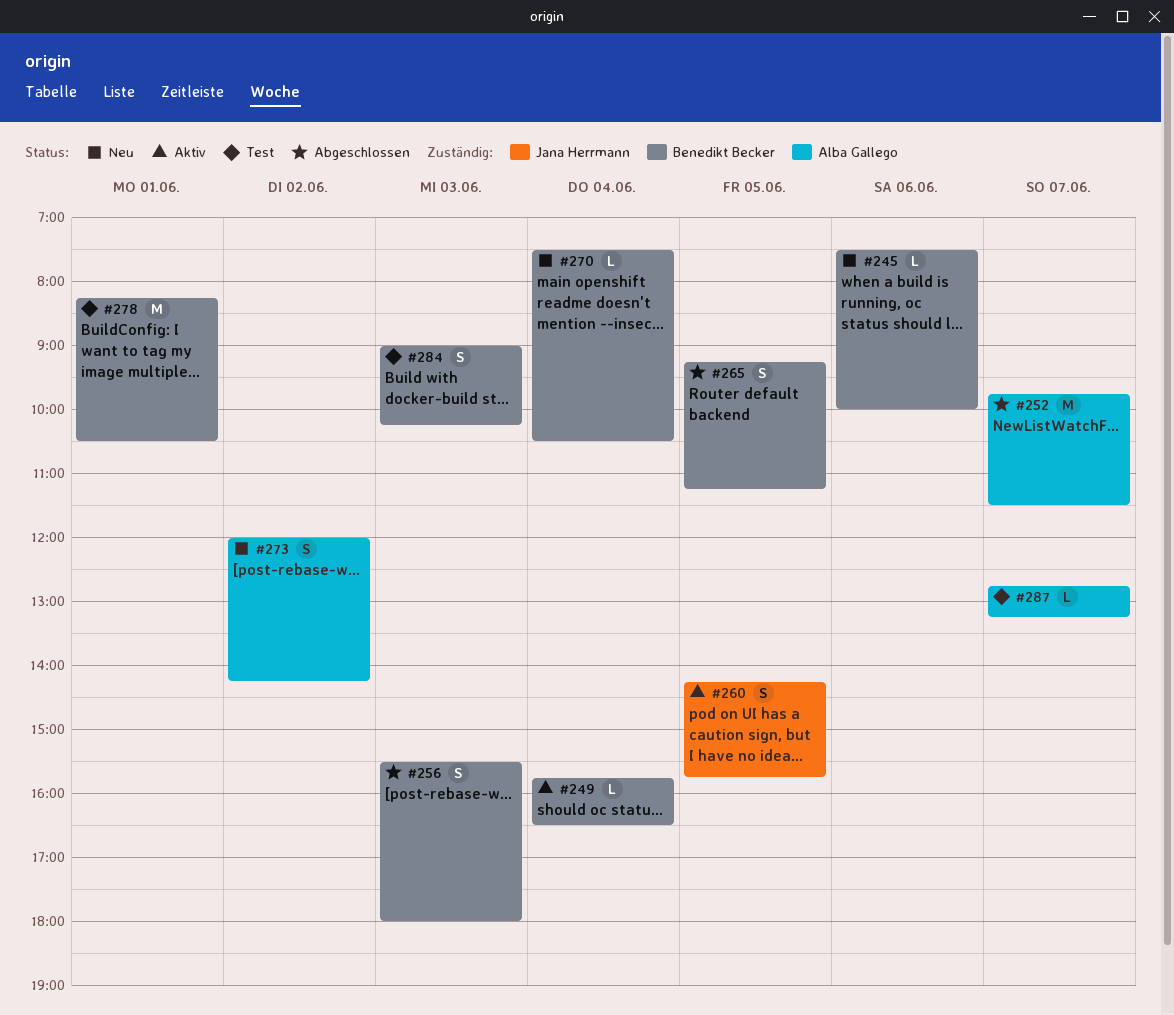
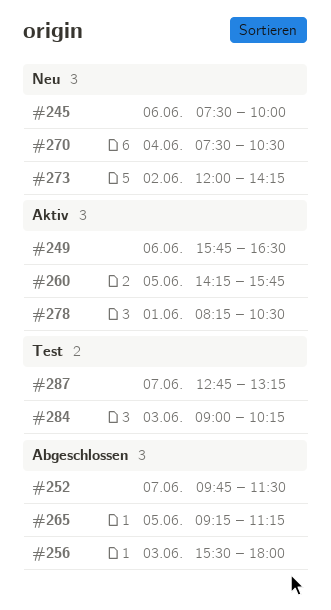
#249, day: Jun 4 -> Jun 6
#278, status: Test -> Aktiv

